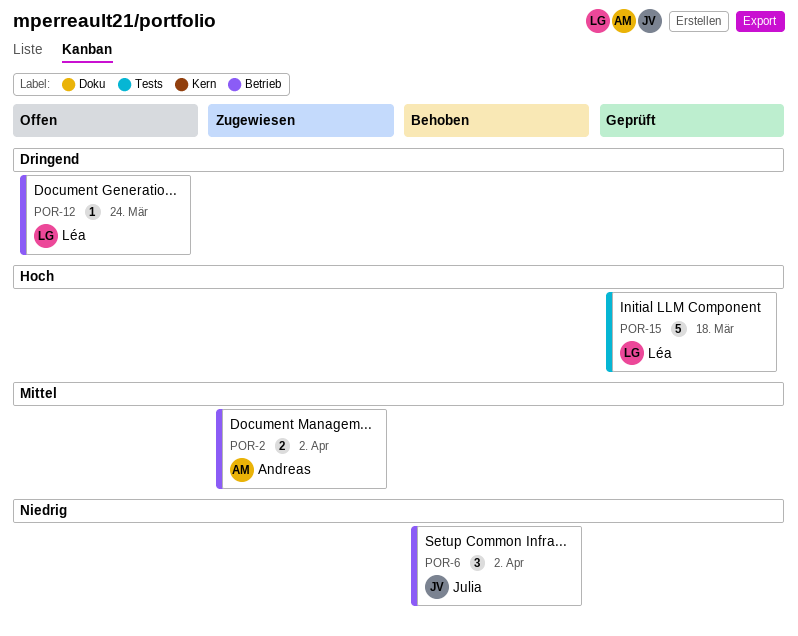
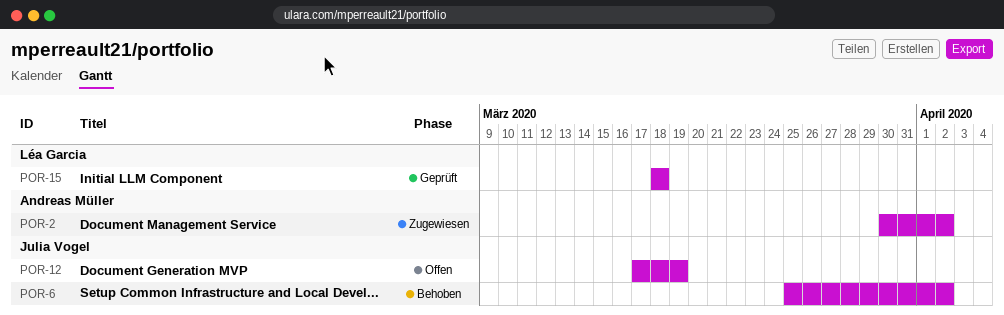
POR-12, owner: Léa Garcia -> Julia Vogel
POR-12, due: Mar 24 -> Mar 19

